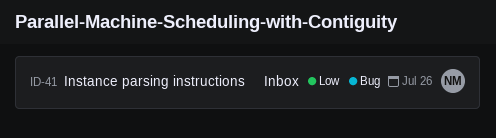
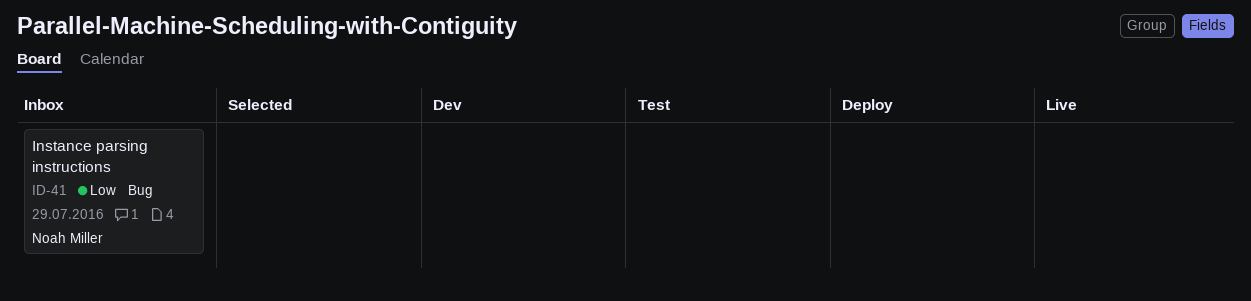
ID-41, due: Jul 26 -> Jul 29

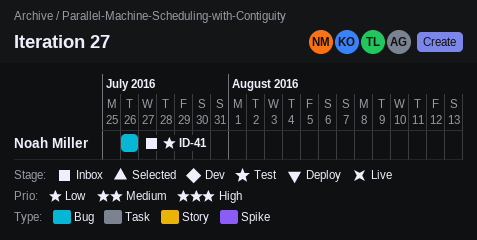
ID-41, due: Jul 29 -> Jul 26

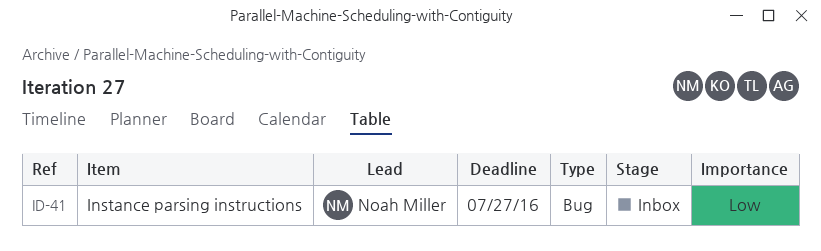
ID-41, due: Jul 26 -> Jul 27

